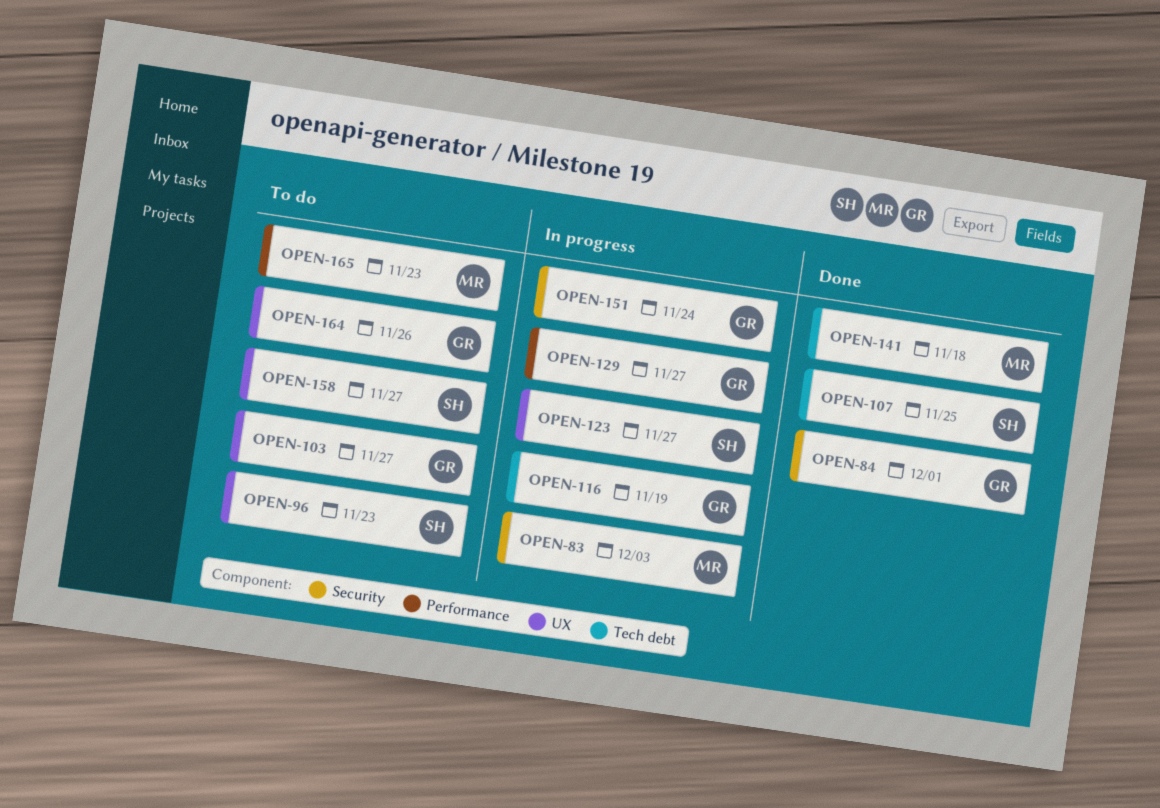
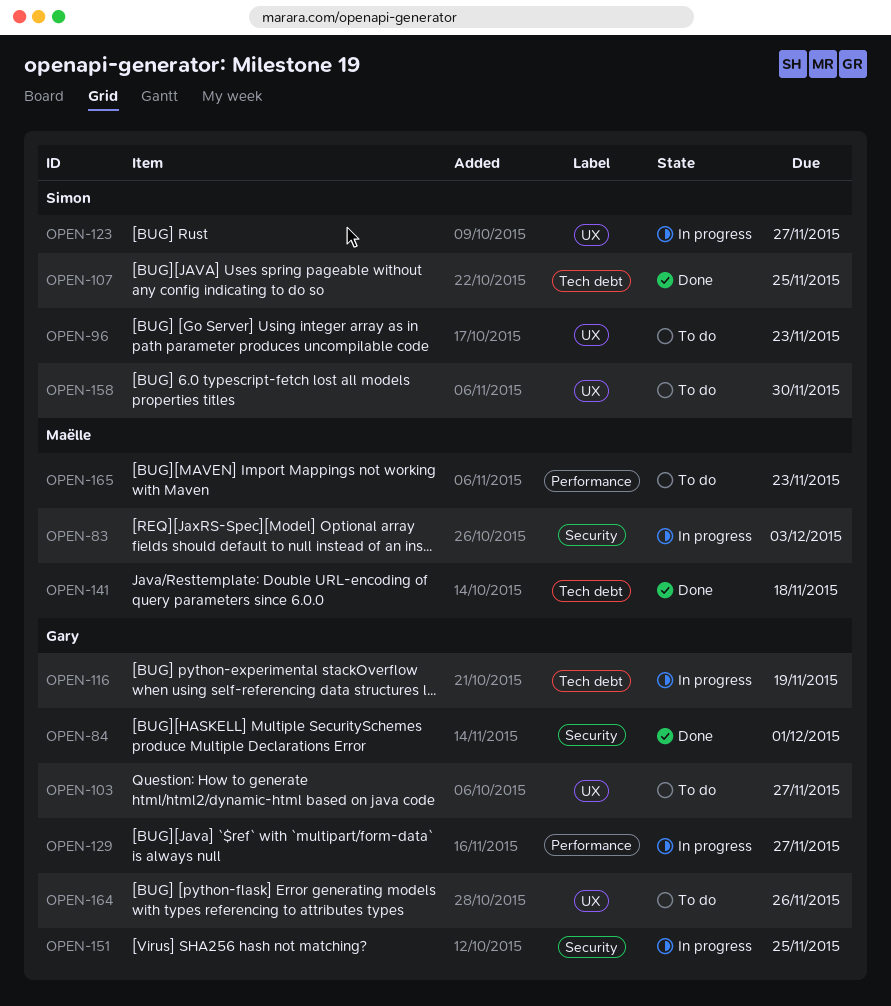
OPEN-151, due: Nov 24 -> Nov 25
OPEN-158, due: Nov 27 -> Nov 30

